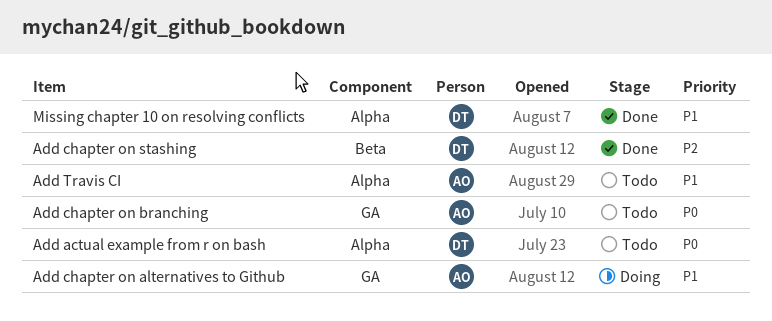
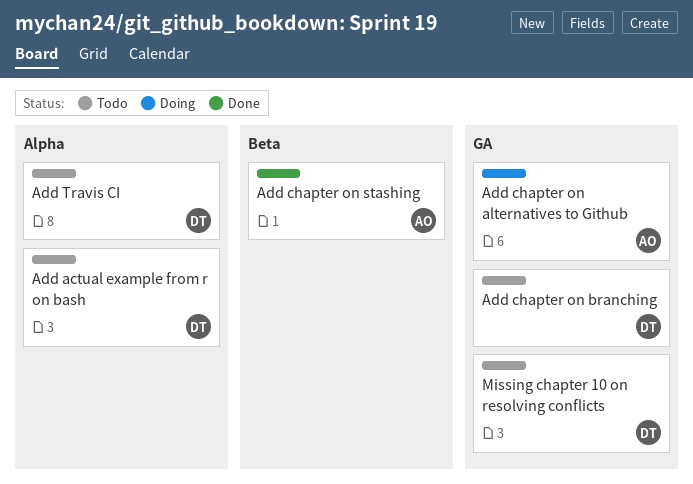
Add chapter on branching, owner: AO -> DT
Add chapter on stashing, owner: DT -> AO
Add Travis CI, owner: AO -> DT
Missing chapter 10 on resolving conflicts, status: Done -> Todo
Missing chapter 10 on resolving conflicts, label: Alpha -> GA

